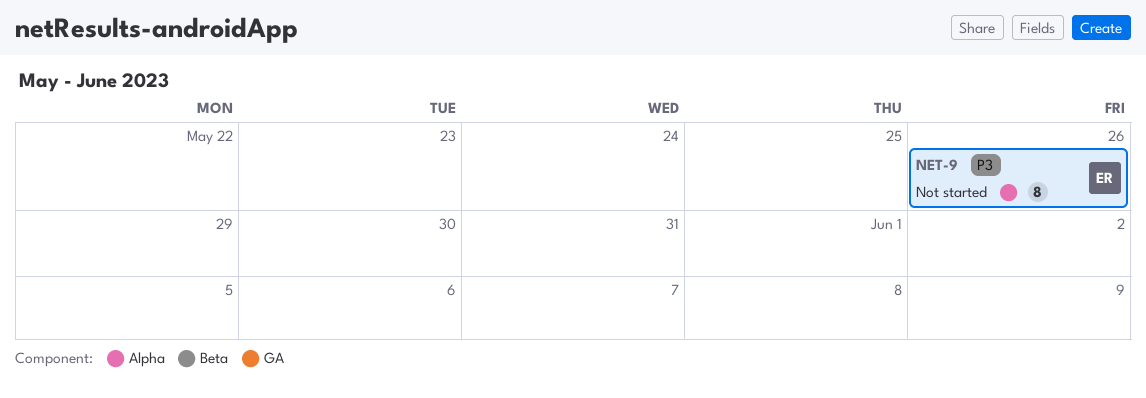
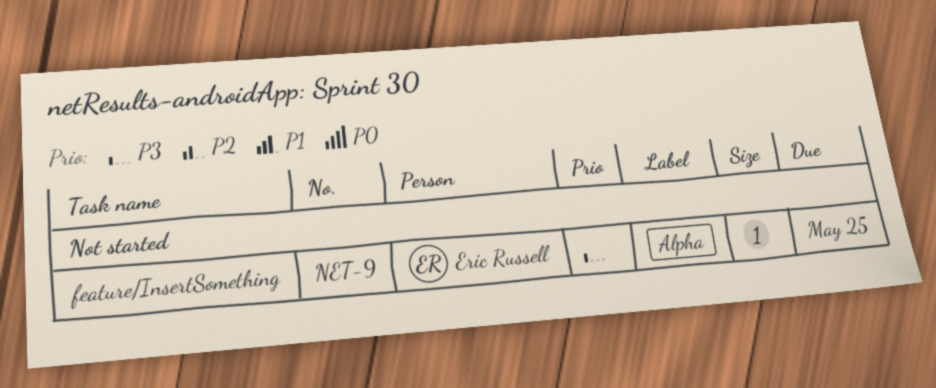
NET-9, estimate: 8 -> 1
NET-9, due: May 26 -> May 25

